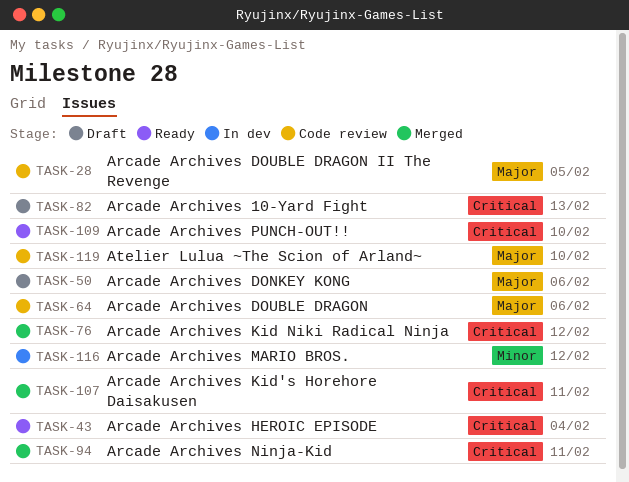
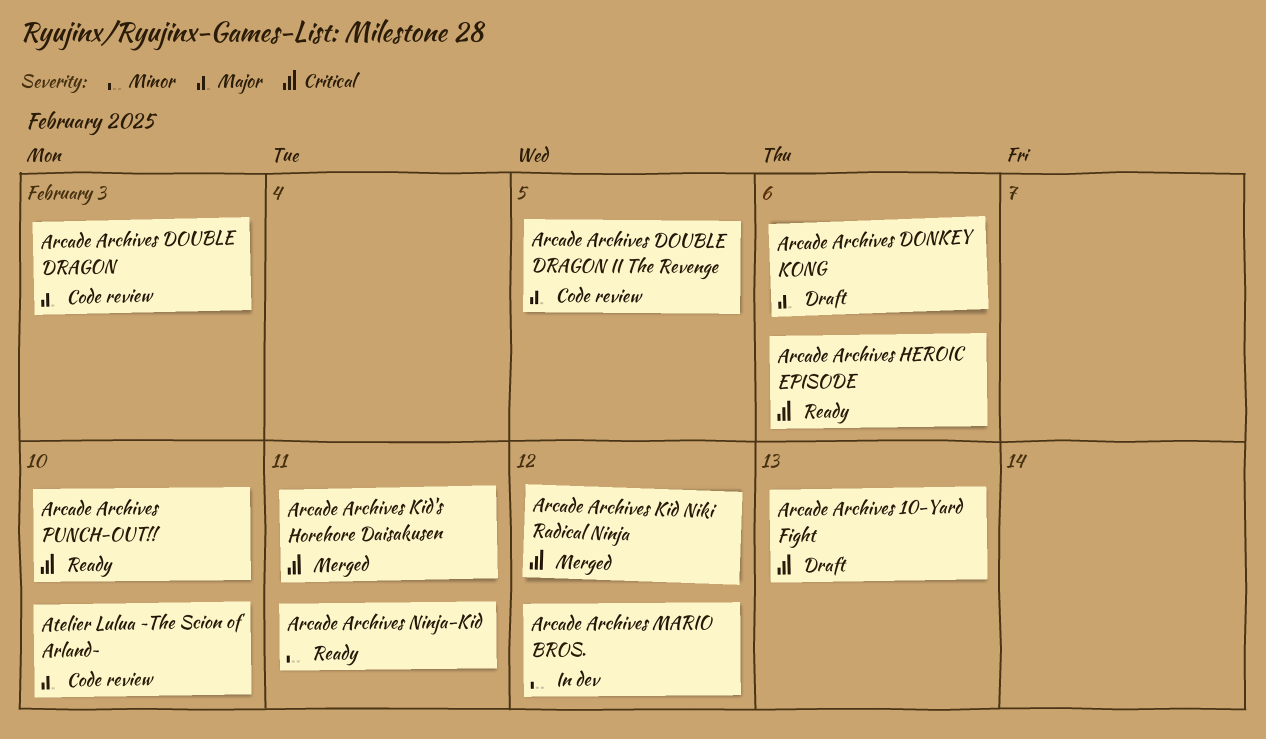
Arcade Archives DOUBLE DRAGON, due: Feb 6 -> Feb 3
Arcade Archives HEROIC EPISODE, due: Feb 4 -> Feb 6
Arcade Archives Ninja-Kid, status: Merged -> Ready
Arcade Archives Ninja-Kid, priority: Critical -> Minor

